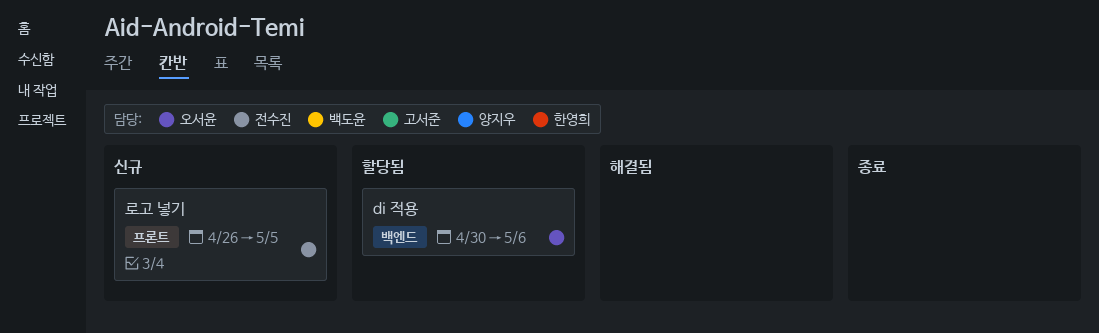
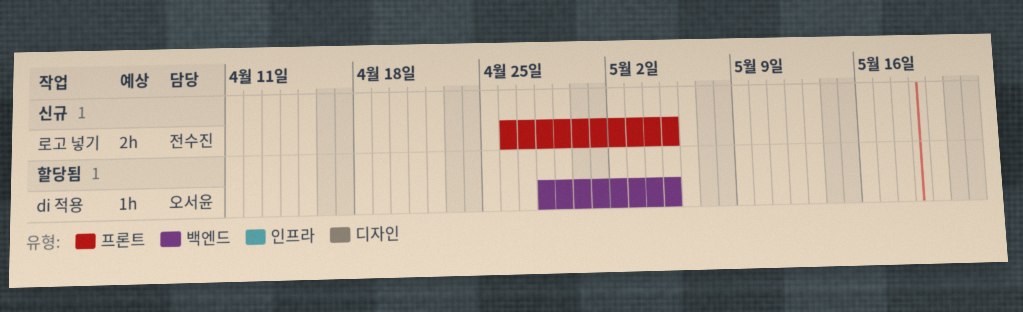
di 적용, start: Apr 30 -> Apr 28
di 적용, due: May 6 -> May 5

